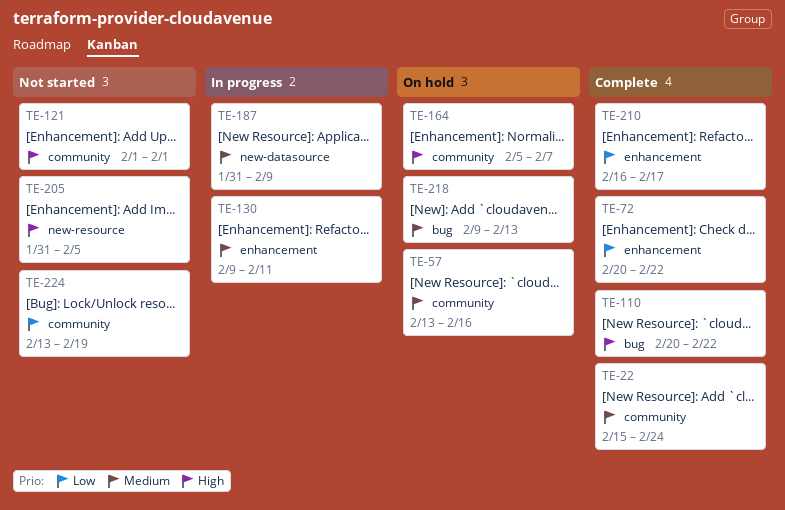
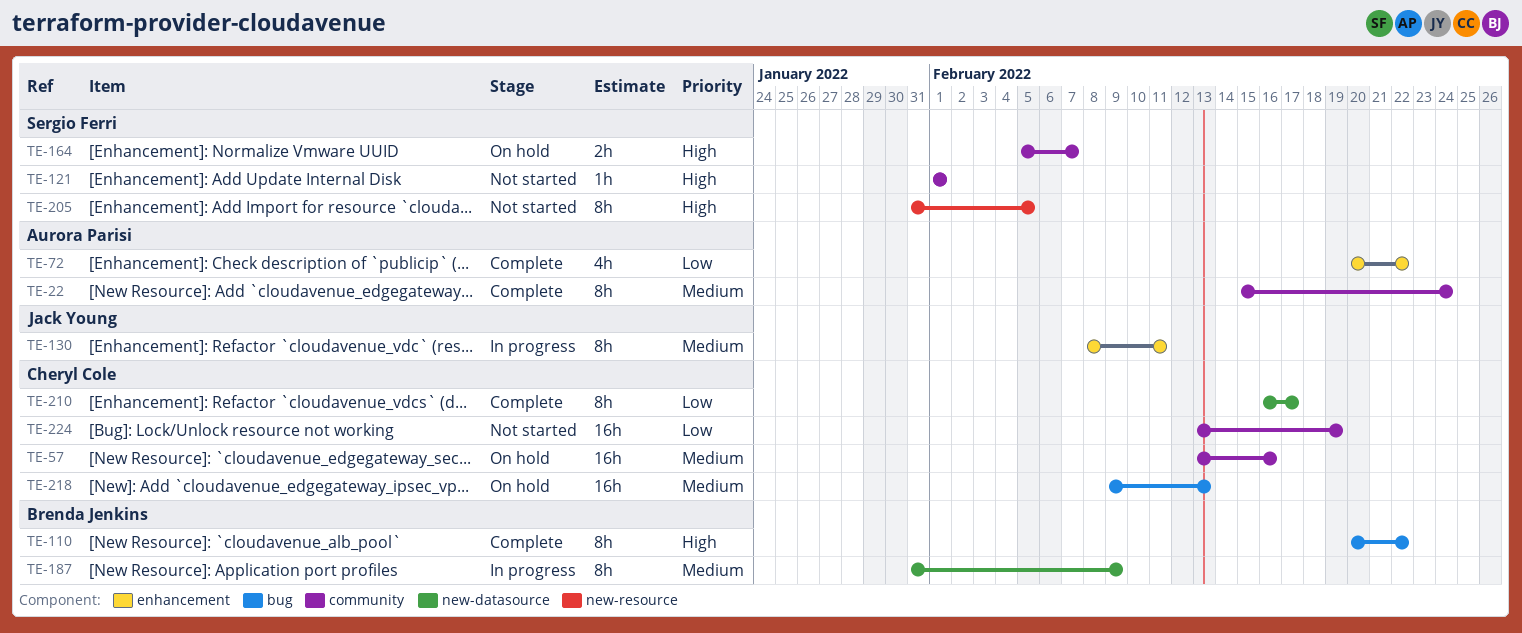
TE-130, start: Feb 9 -> Feb 8
TE-210, label: enhancement -> new-datasource

